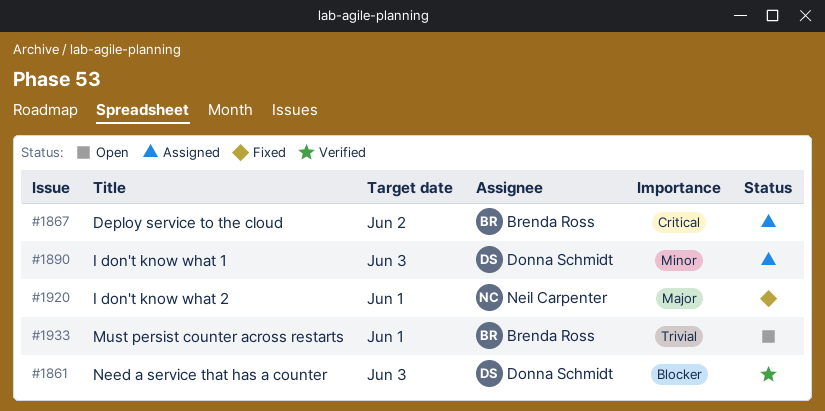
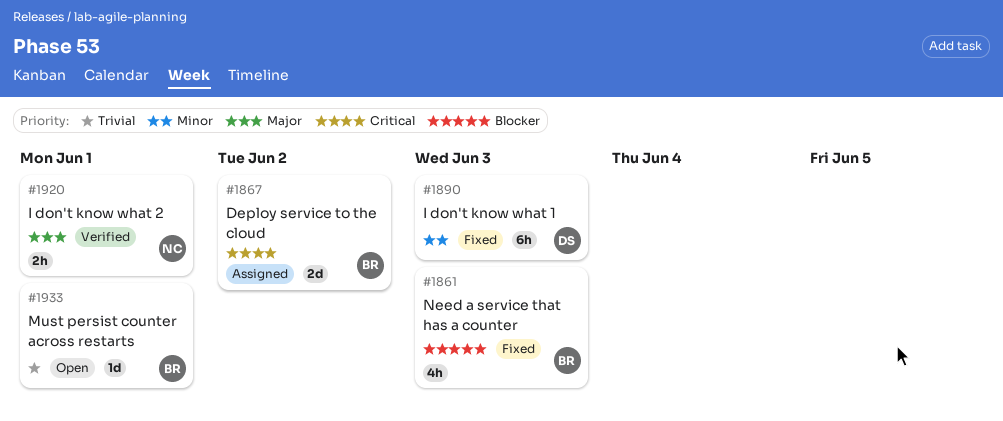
#1861, status: Verified -> Fixed
#1861, owner: Donna Schmidt -> Brenda Ross
#1890, status: Assigned -> Fixed
#1920, status: Fixed -> Verified

